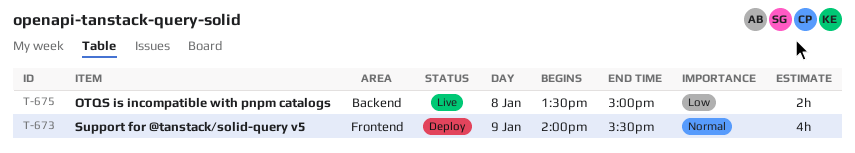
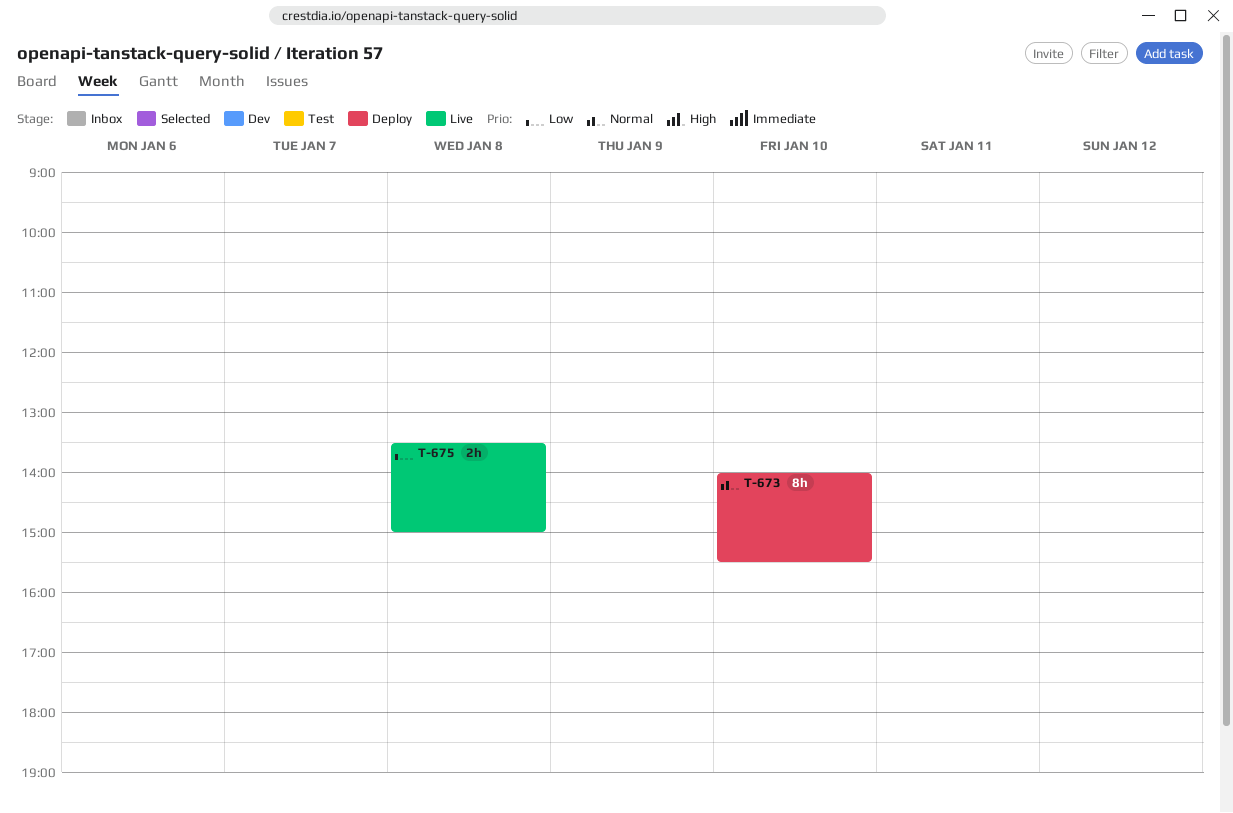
T-673, estimate: 4h -> 8h
T-673, day: Jan 9 -> Jan 10

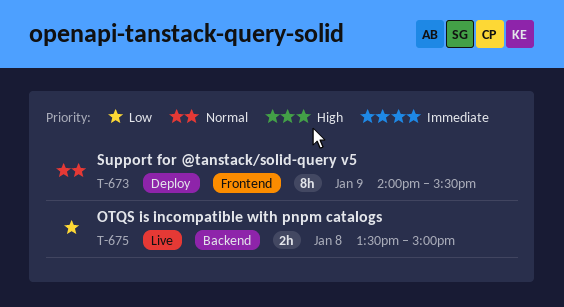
T-673, day: Jan 10 -> Jan 9

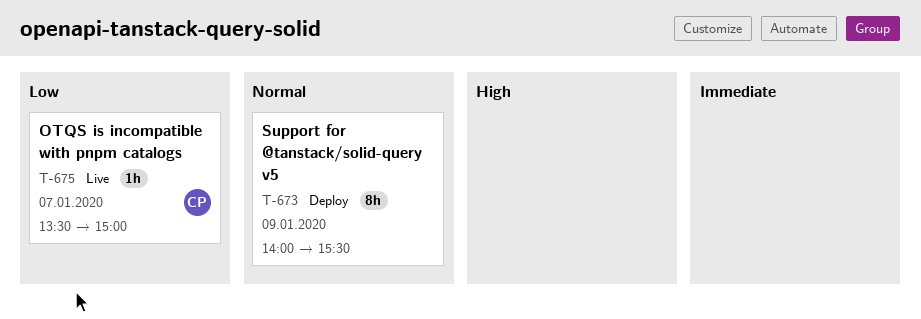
T-675, estimate: 2h -> 1h
T-675, day: Jan 8 -> Jan 7

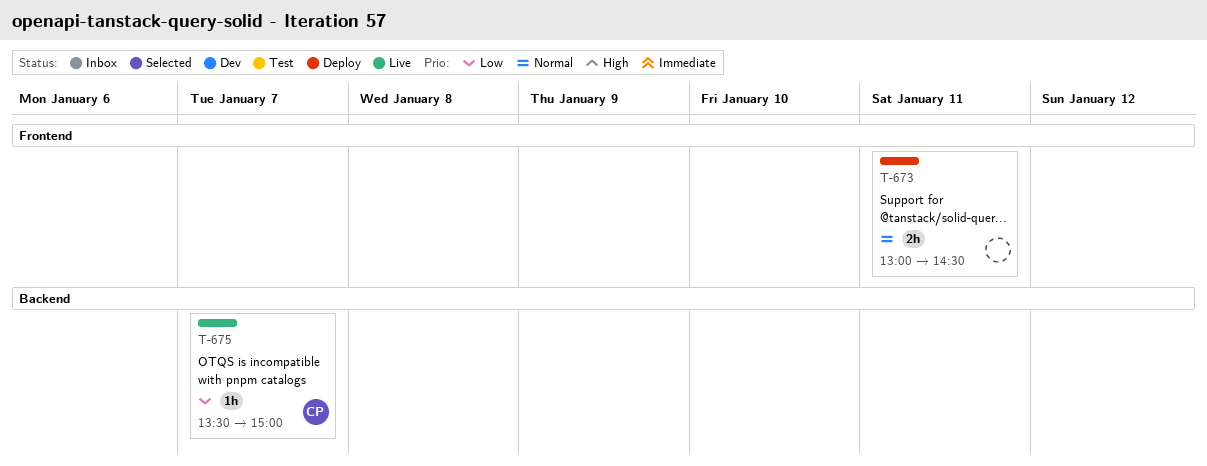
T-673, estimate: 8h -> 2h
T-673, day: Jan 9 -> Jan 11
T-673, begins: 14:00 -> 13:00
T-673, ends: 15:30 -> 14:30

